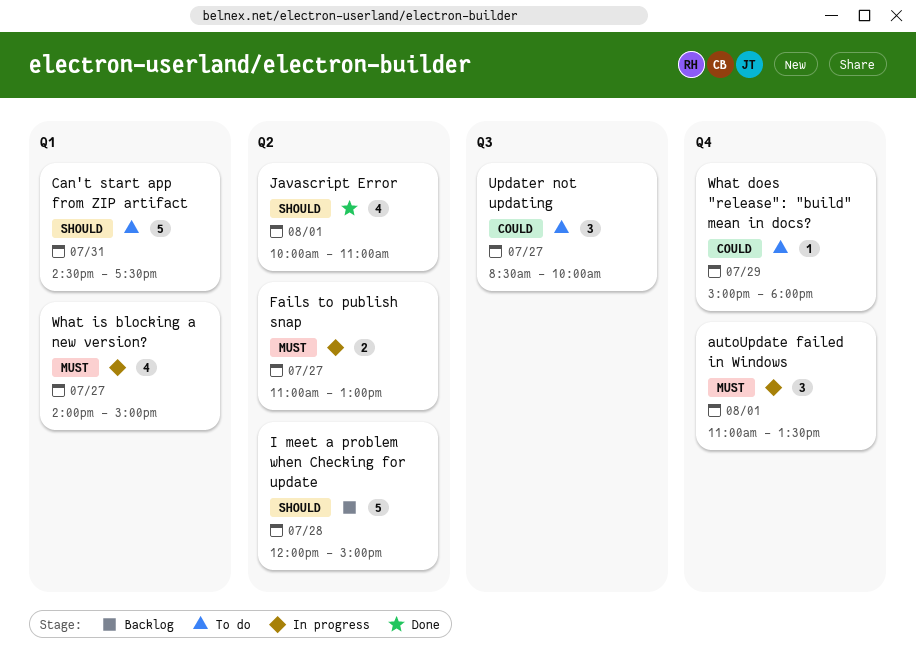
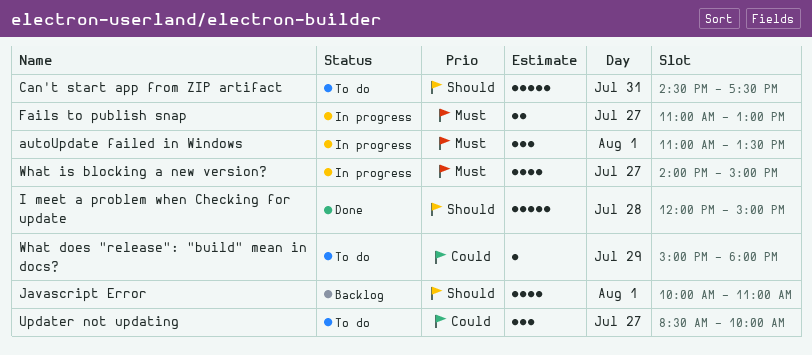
I meet a problem when Checking for update, status: Backlog -> Done
Javascript Error, status: Done -> Backlog

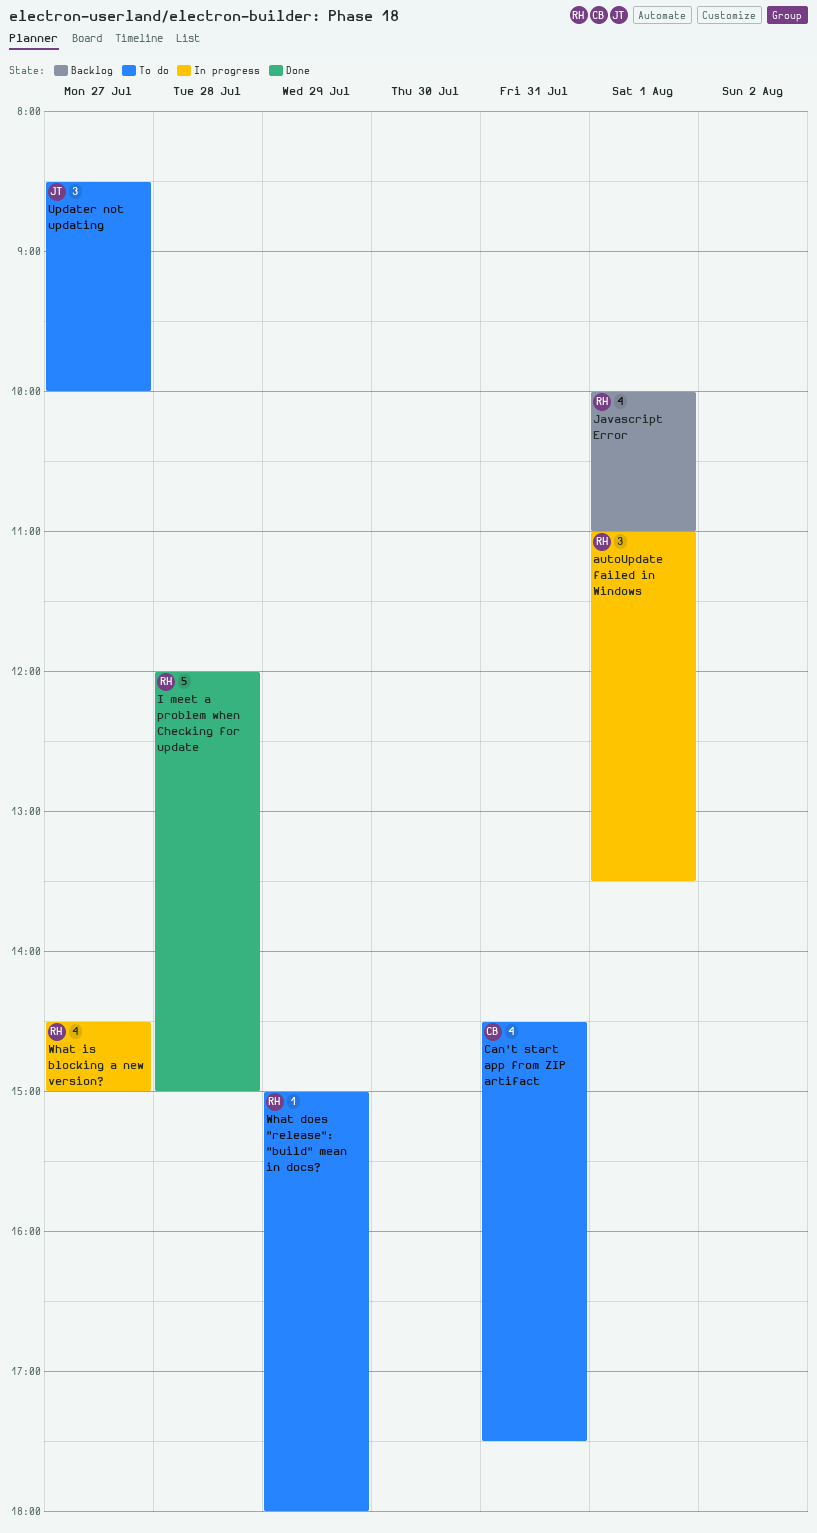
Can't start app from ZIP artifact, estimate: 5 -> 4
Fails to publish snap: present -> none
What is blocking a new version?, begins: 14:00 -> 14:30

